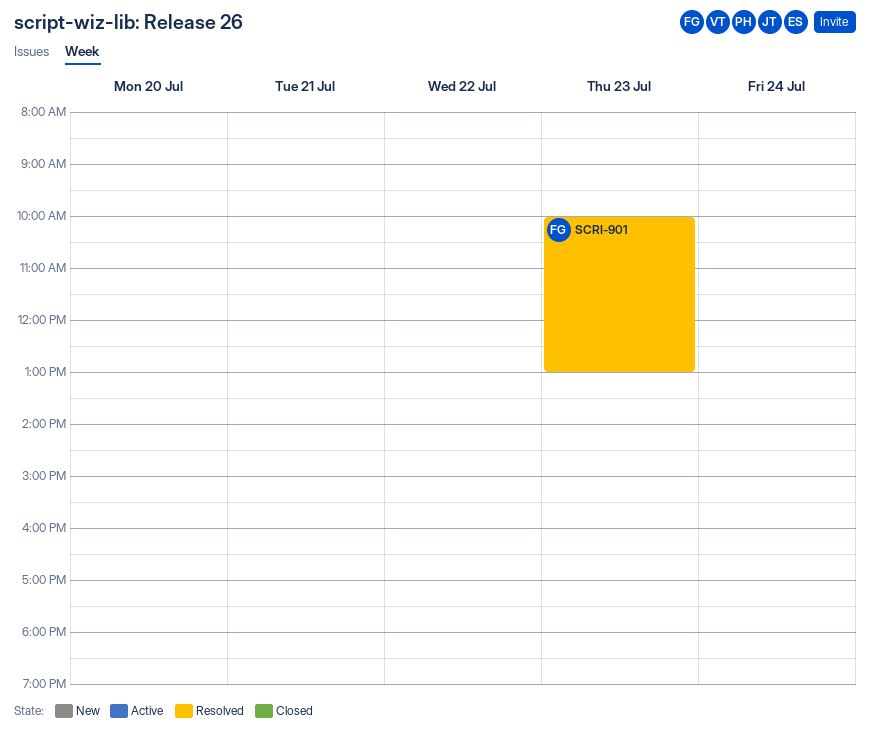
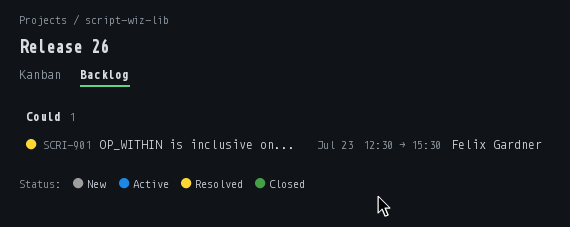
SCRI-901, begins: 10:00 -> 12:30
SCRI-901, ends: 13:00 -> 15:30

